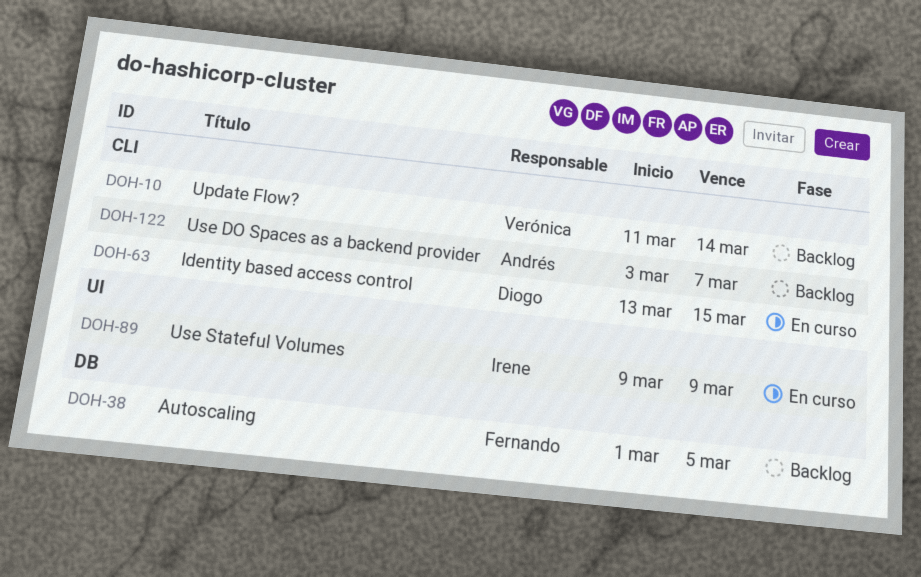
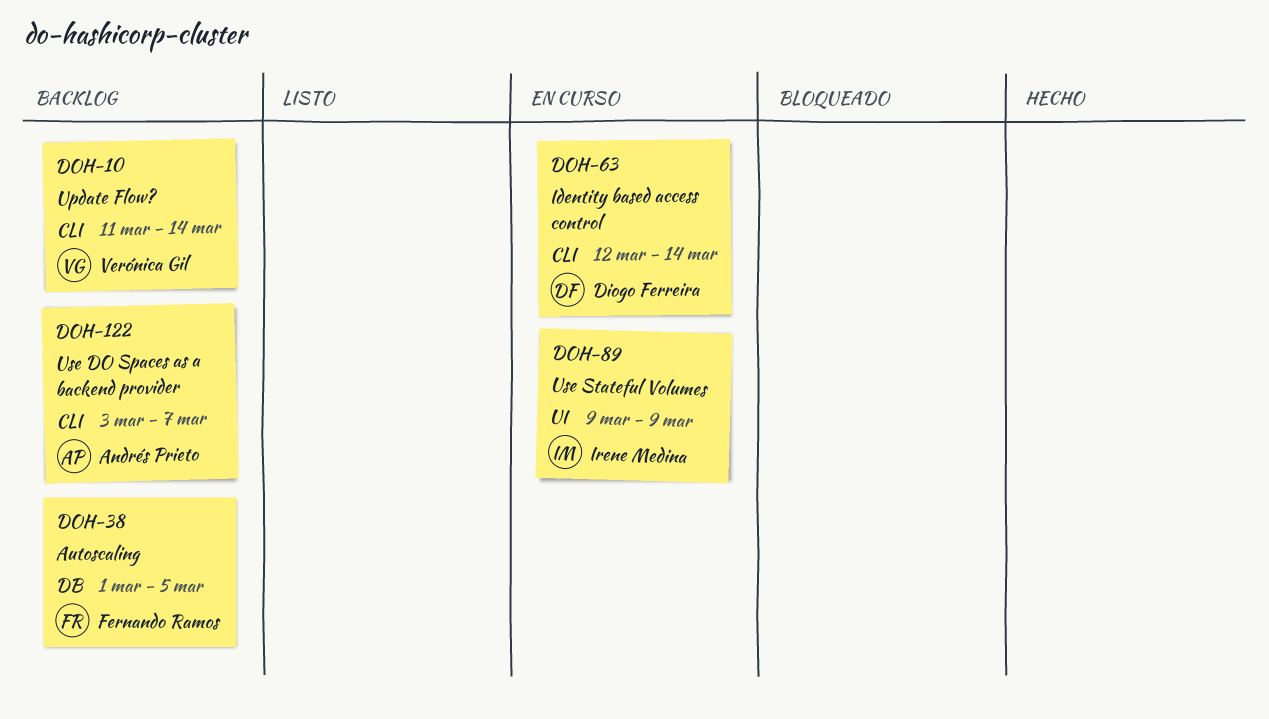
DOH-63, start: Mar 13 -> Mar 12
DOH-63, due: Mar 15 -> Mar 14

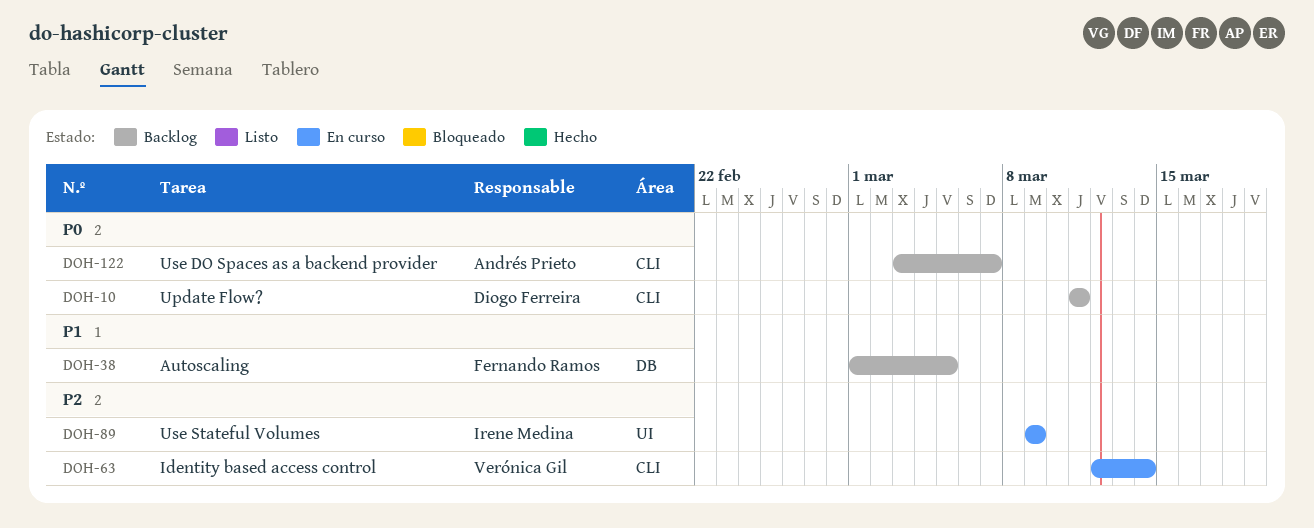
DOH-10, owner: Verónica Gil -> Diogo Ferreira
DOH-10, due: Mar 14 -> Mar 11
DOH-63, owner: Diogo Ferreira -> Verónica Gil

